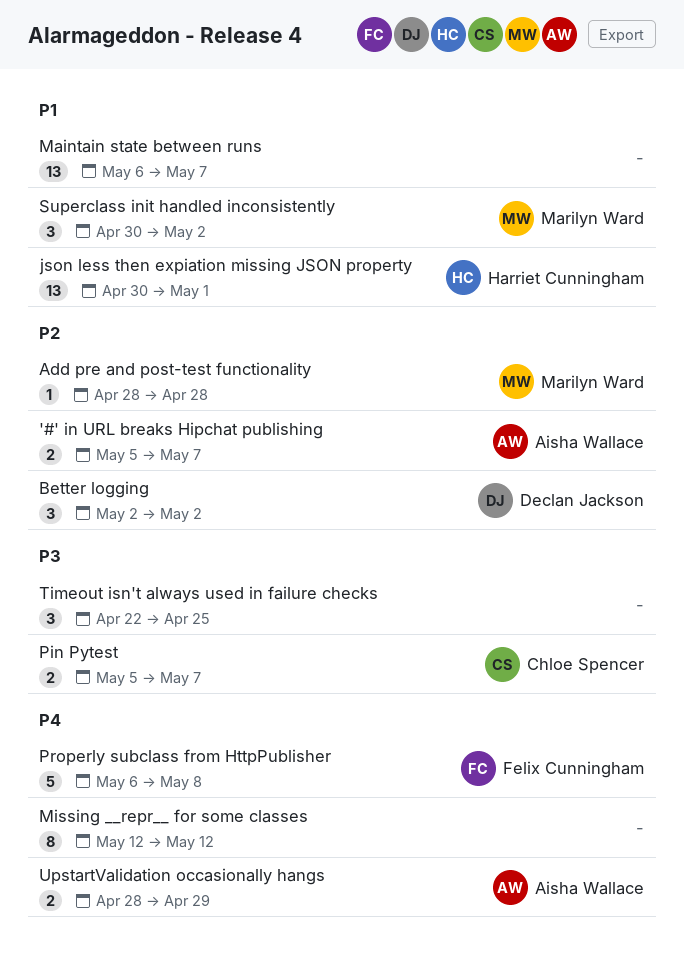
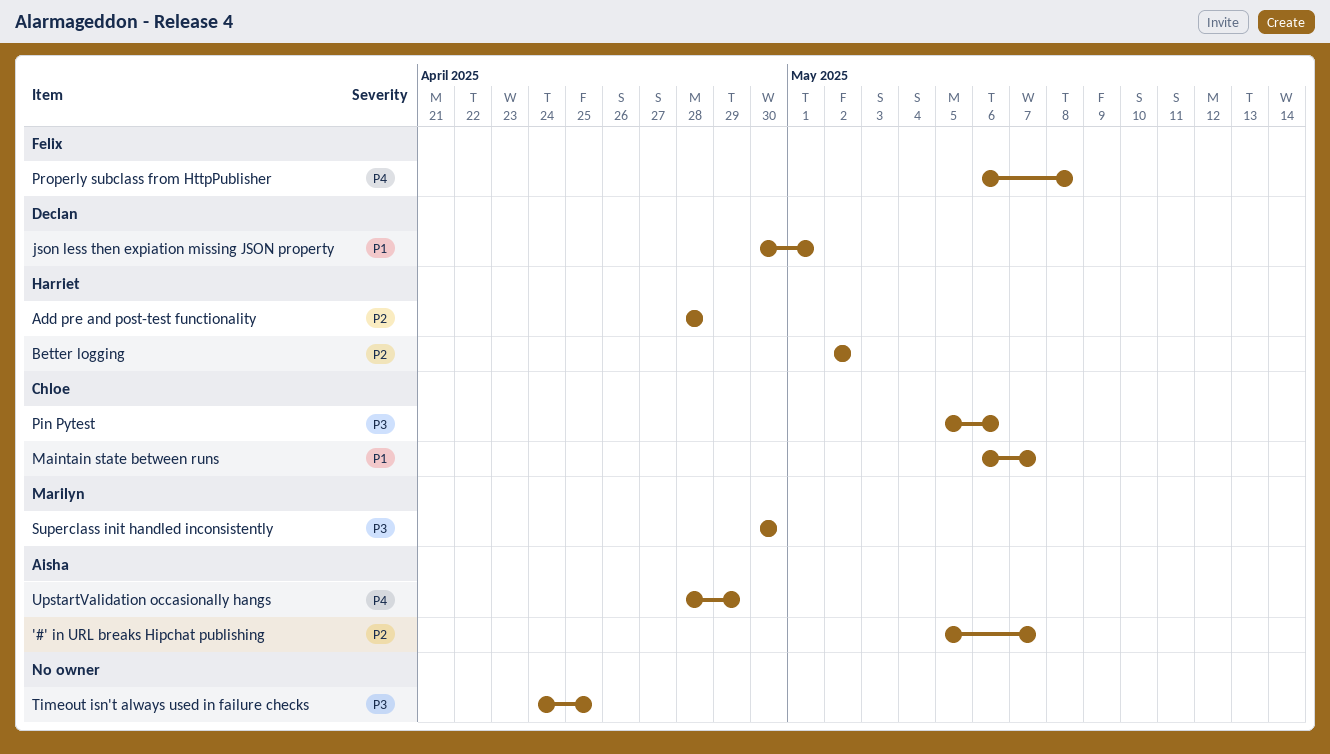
Add pre and post-test functionality, owner: Marilyn Ward -> Harriet Cunningham
Better logging, owner: Declan Jackson -> Harriet Cunningham
json less then expiation missing JSON property, owner: Harriet Cunningham -> Declan Jackson
Maintain state between runs, owner: none -> Chloe Spencer
Missing __repr__ for some classes: present -> none
Pin Pytest, due: May 7 -> May 6
Superclass init handled inconsistently, priority: P1 -> P3
Superclass init handled inconsistently, due: May 2 -> Apr 30
Timeout isn't always used in failure checks, start: Apr 22 -> Apr 24

